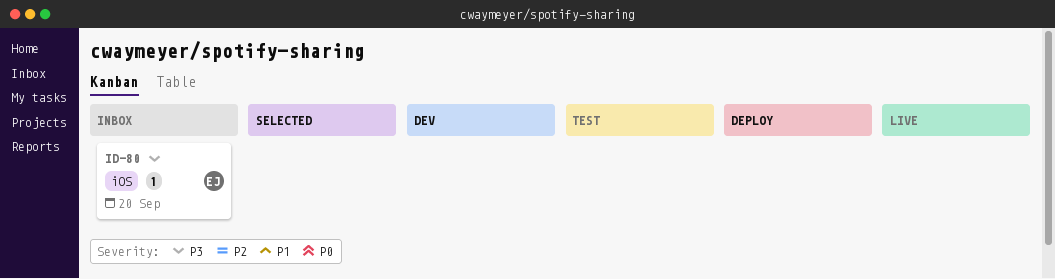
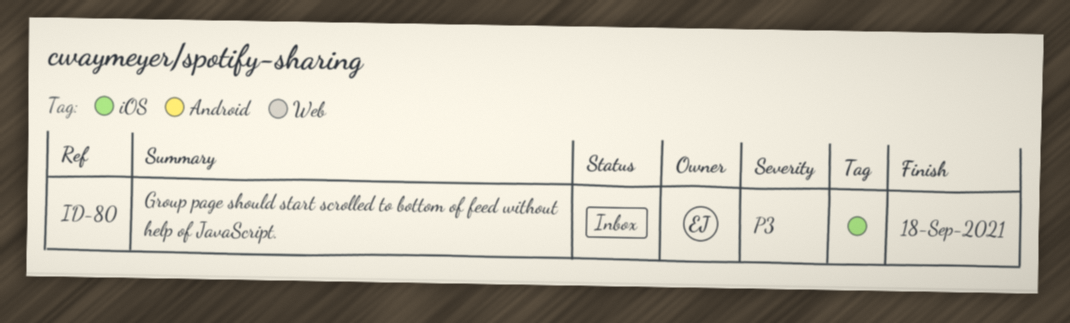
ID-80, due: Sep 20 -> Sep 18

